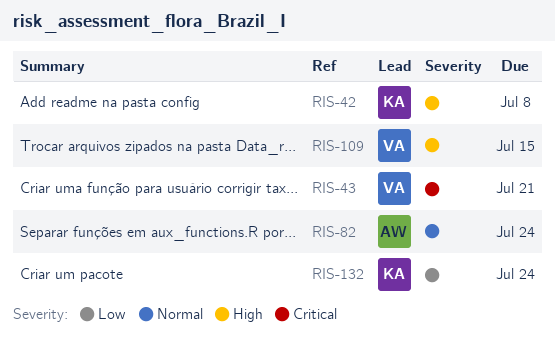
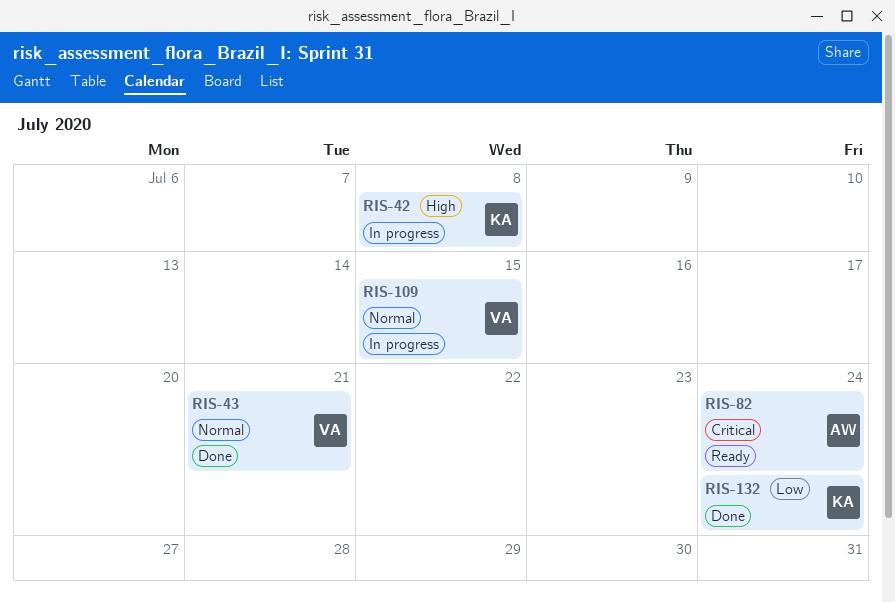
RIS-43, priority: Critical -> Normal
RIS-82, priority: Normal -> Critical
RIS-109, priority: High -> Normal

